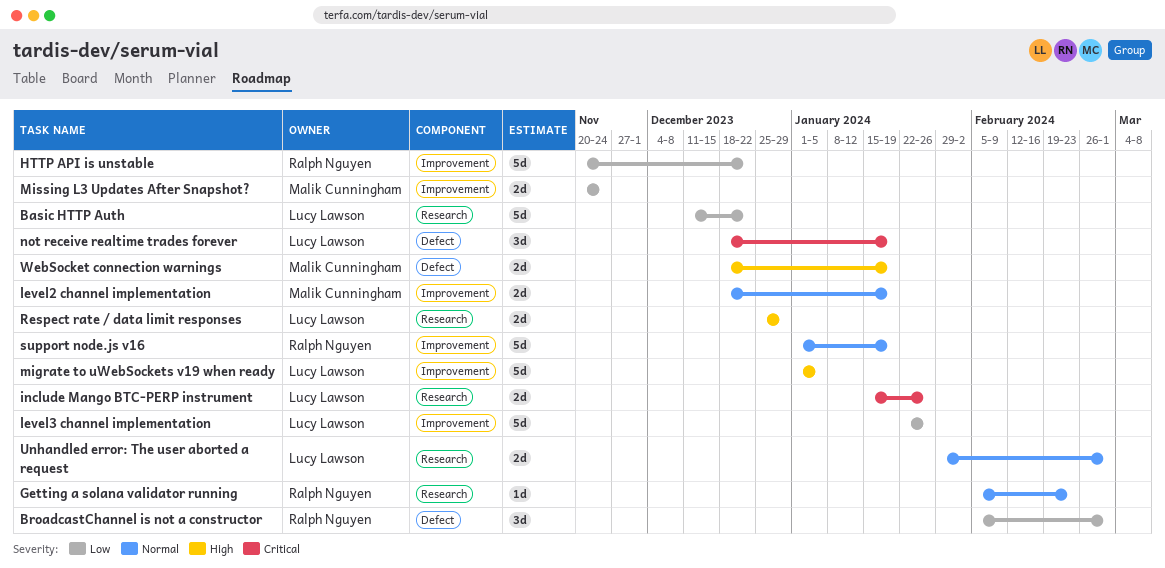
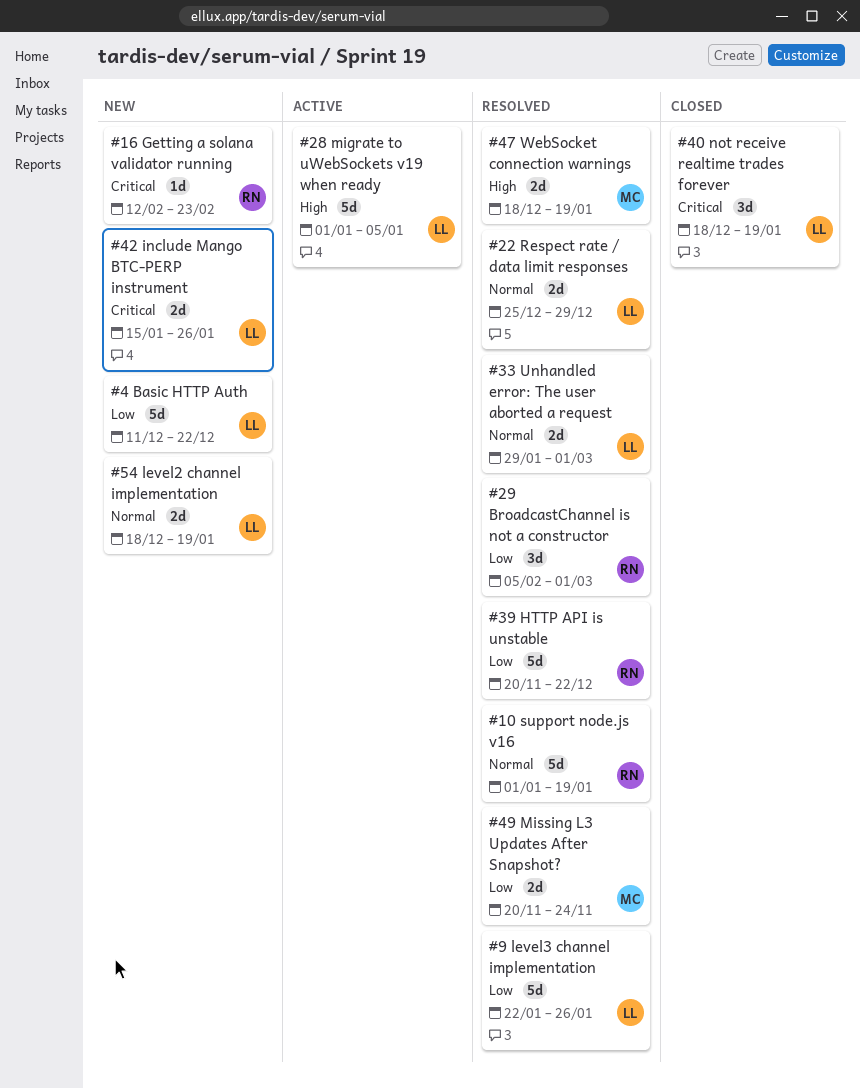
Getting a solana validator running, priority: Normal -> Critical
Getting a solana validator running, start: Feb 5 -> Feb 12
level2 channel implementation, owner: Malik Cunningham -> Lucy Lawson
Respect rate / data limit responses, priority: High -> Normal

